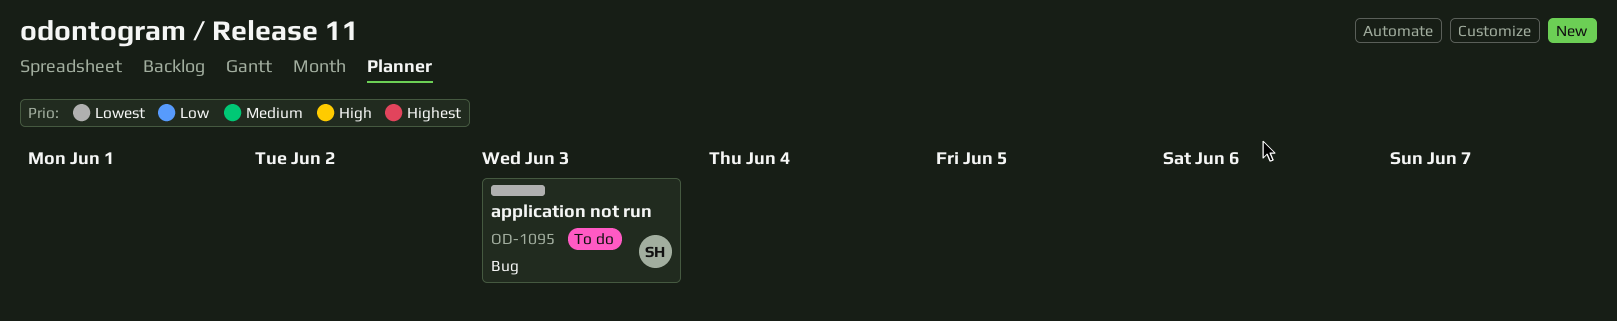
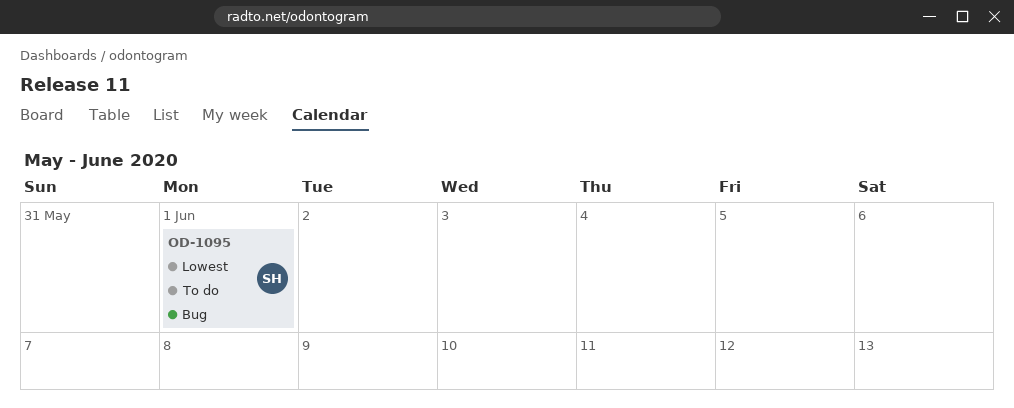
OD-1095, due: Jun 3 -> Jun 1

